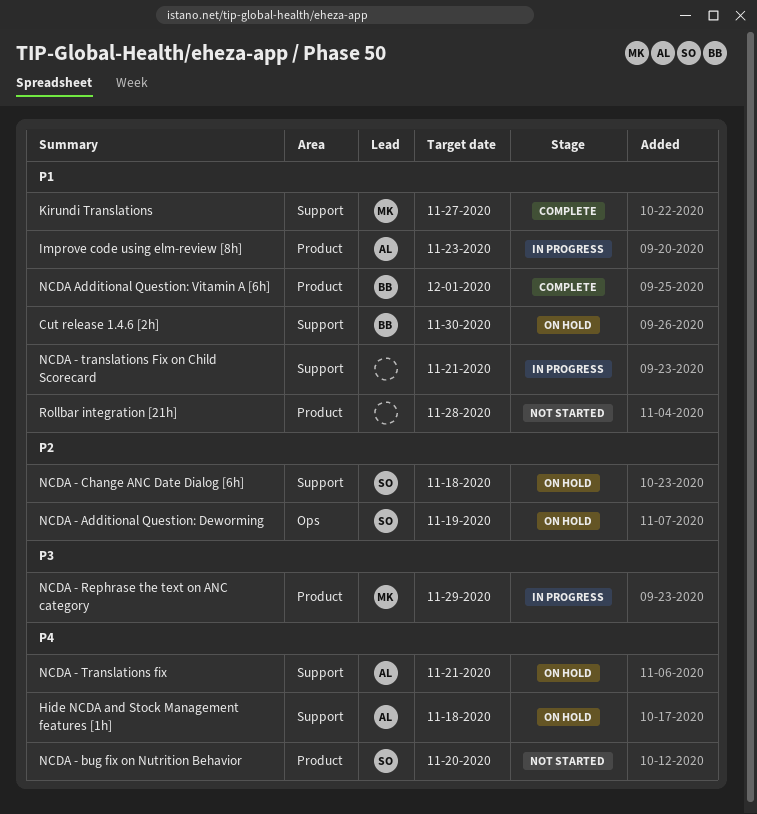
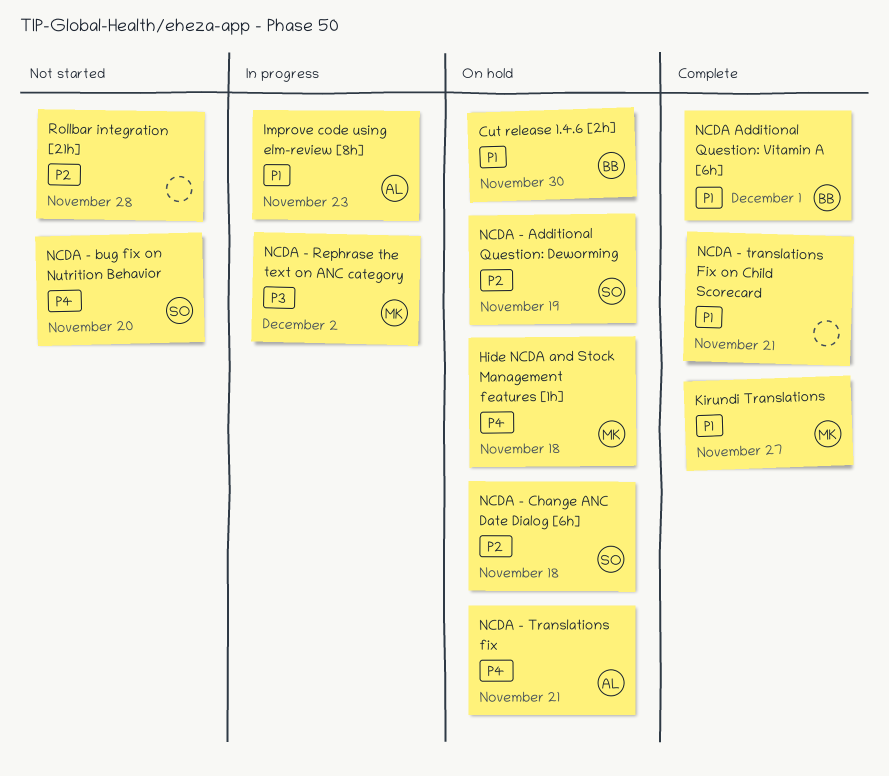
Hide NCDA and Stock Management features [1h], owner: AL -> MK
NCDA - Rephrase the text on ANC category, due: Nov 29 -> Dec 2
NCDA - translations Fix on Child Scorecard, status: In progress -> Complete
Rollbar integration [21h], priority: P1 -> P2

